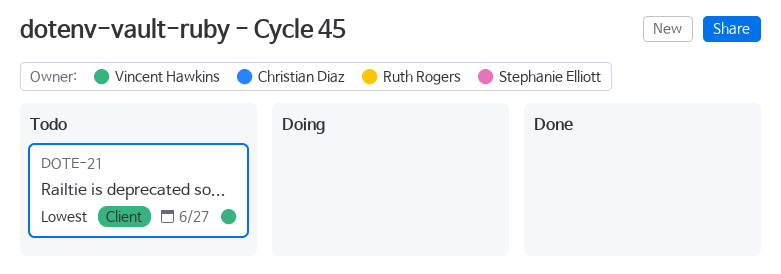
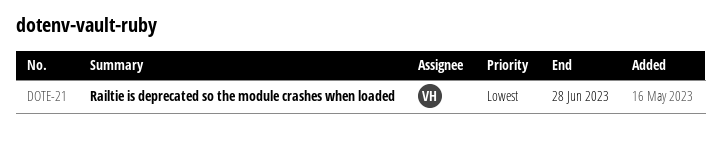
DOTE-21, due: Jun 27 -> Jun 28

